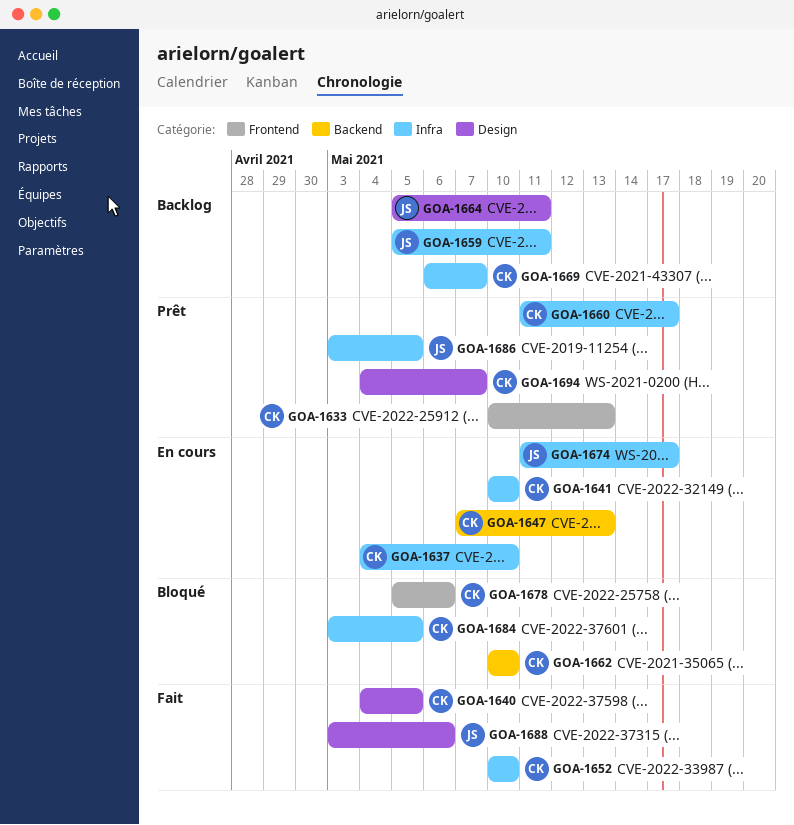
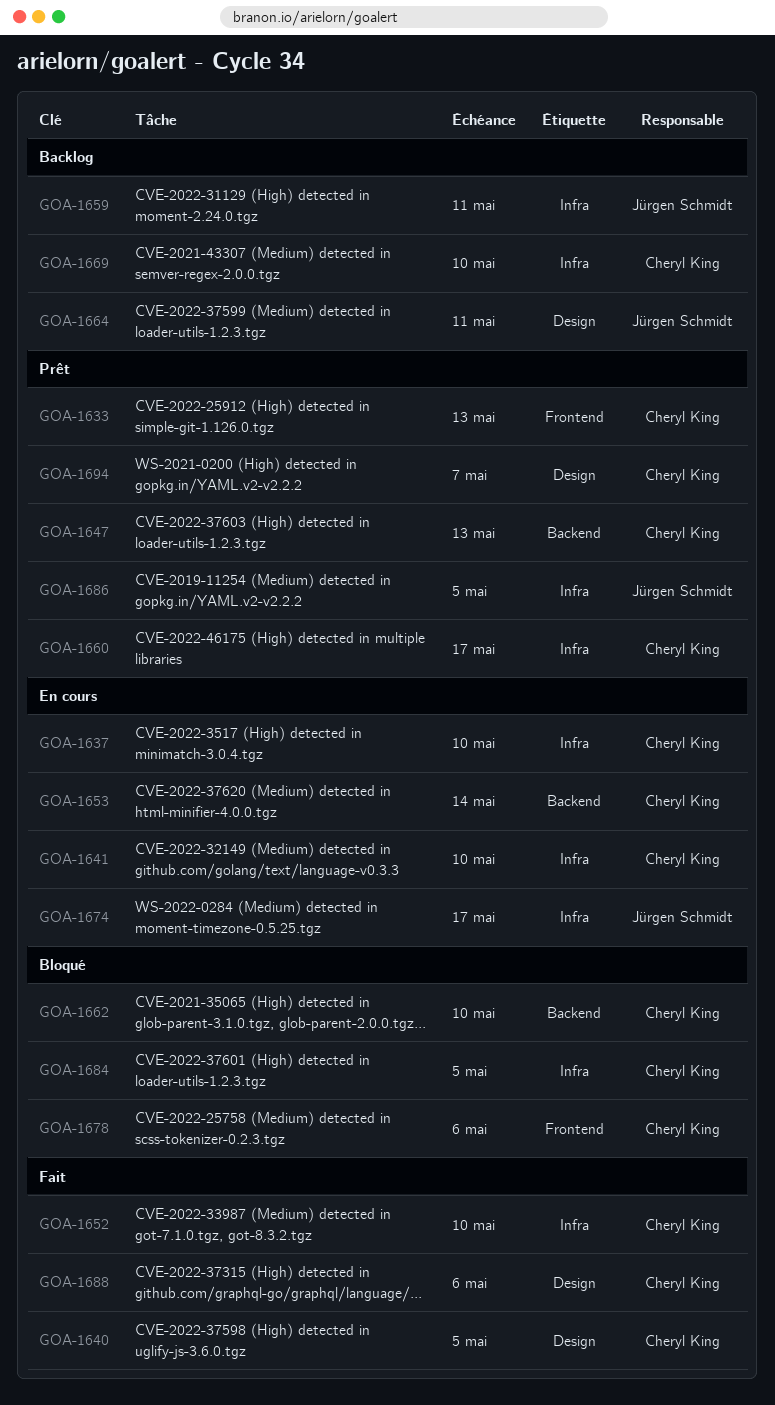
GOA-1647, status: En cours -> Prêt
GOA-1653: none -> present
GOA-1669, due: May 7 -> May 10
GOA-1688, owner: Jürgen Schmidt -> Cheryl King

